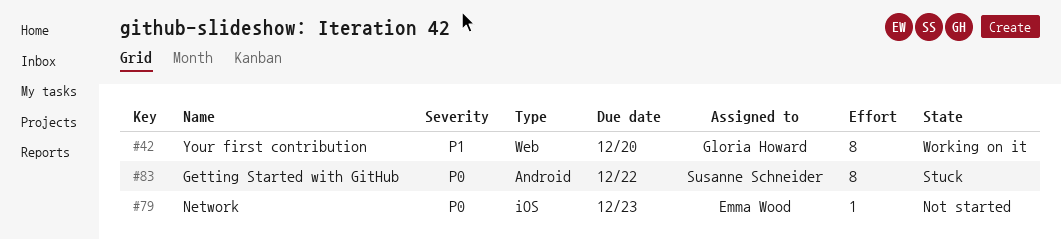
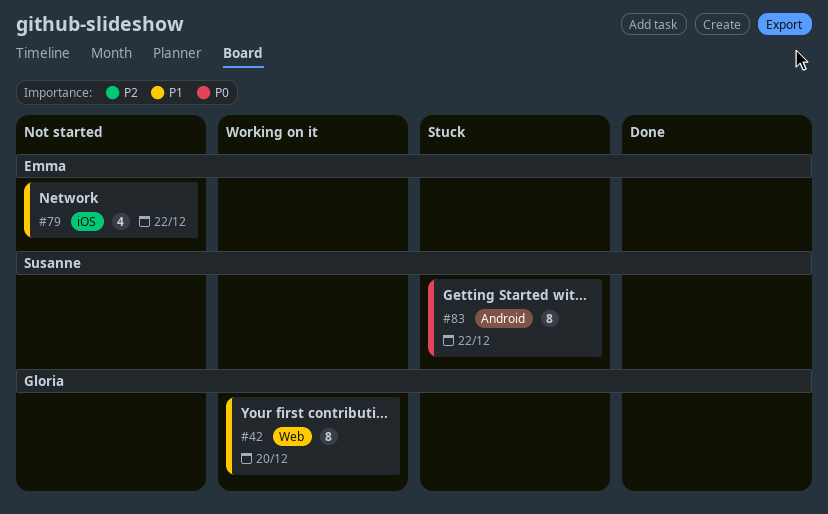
#79, priority: P0 -> P1
#79, estimate: 1 -> 4
#79, due: Dec 23 -> Dec 22

